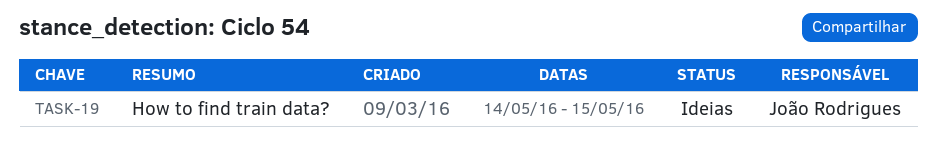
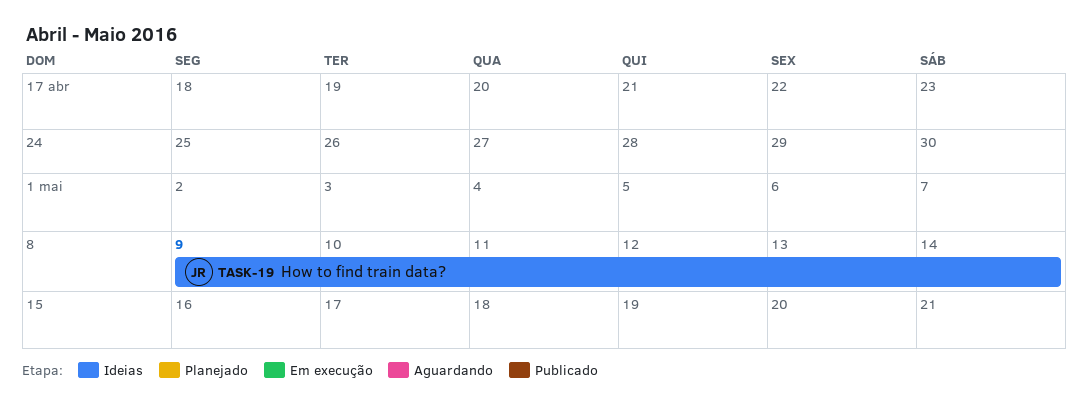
TASK-19, start: May 14 -> May 9
TASK-19, due: May 15 -> May 14

